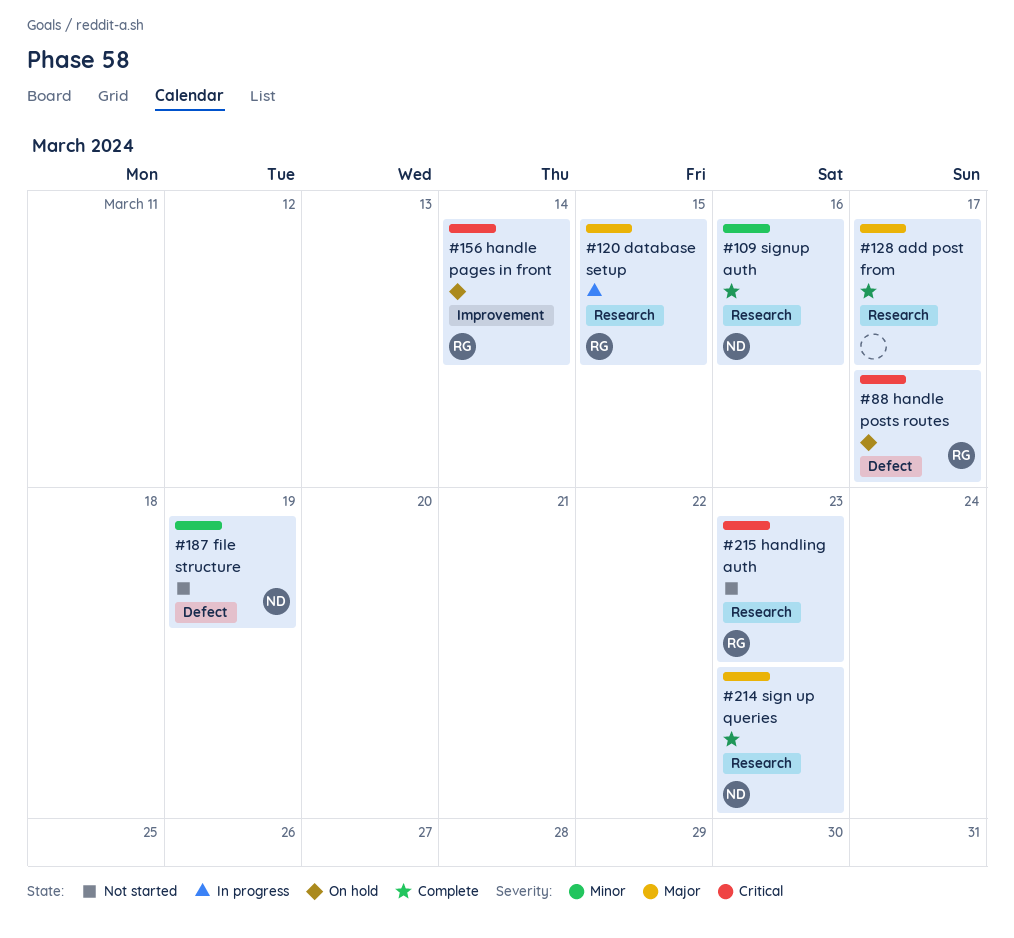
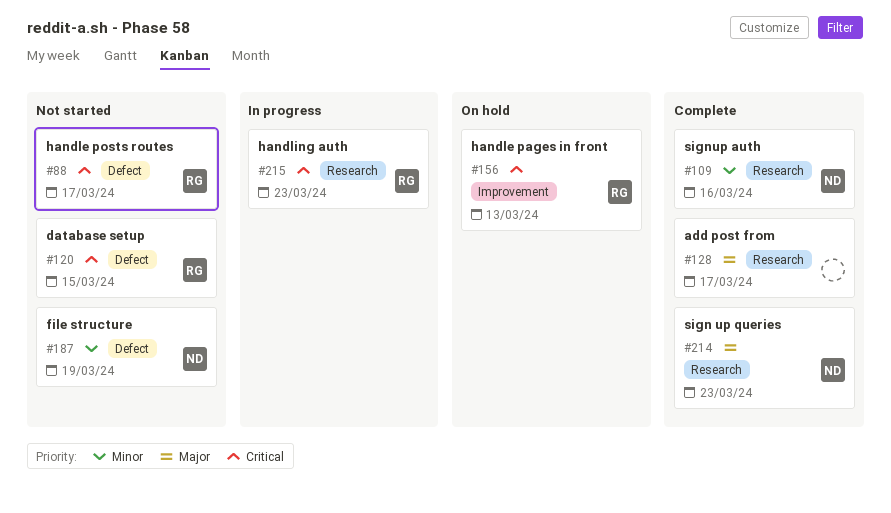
#88, status: On hold -> Not started
#120, status: In progress -> Not started
#120, priority: Major -> Critical
#120, label: Research -> Defect
#156, due: Mar 14 -> Mar 13
#215, status: Not started -> In progress

